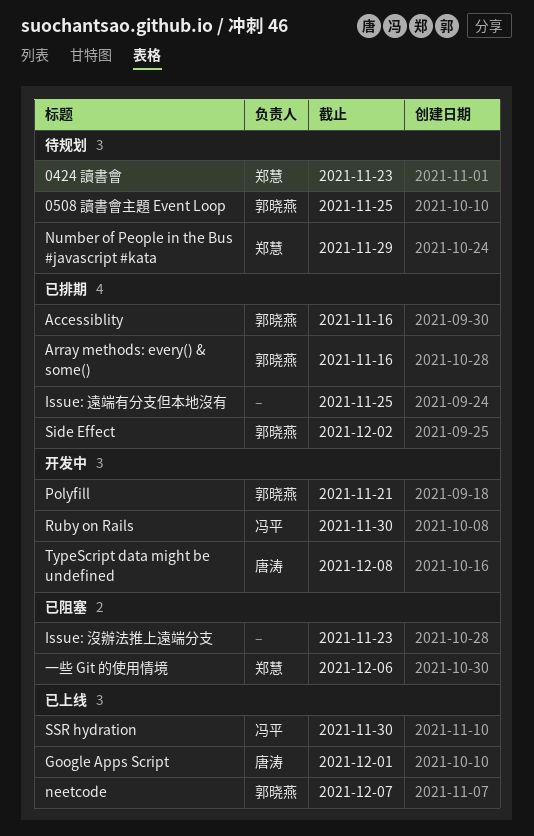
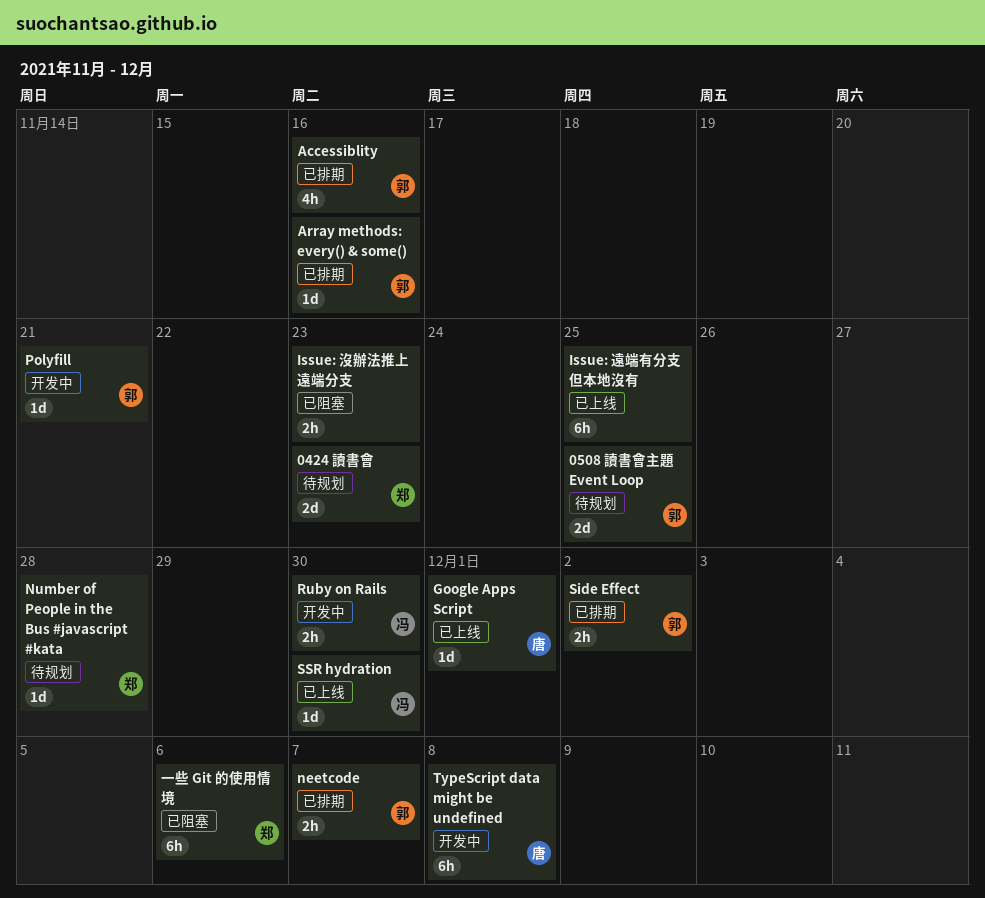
Issue: 遠端有分支但本地沒有, status: 已排期 -> 已上线
neetcode, status: 已上线 -> 已排期
Number of People in the Bus #javascript #kata, due: Nov 29 -> Nov 28

